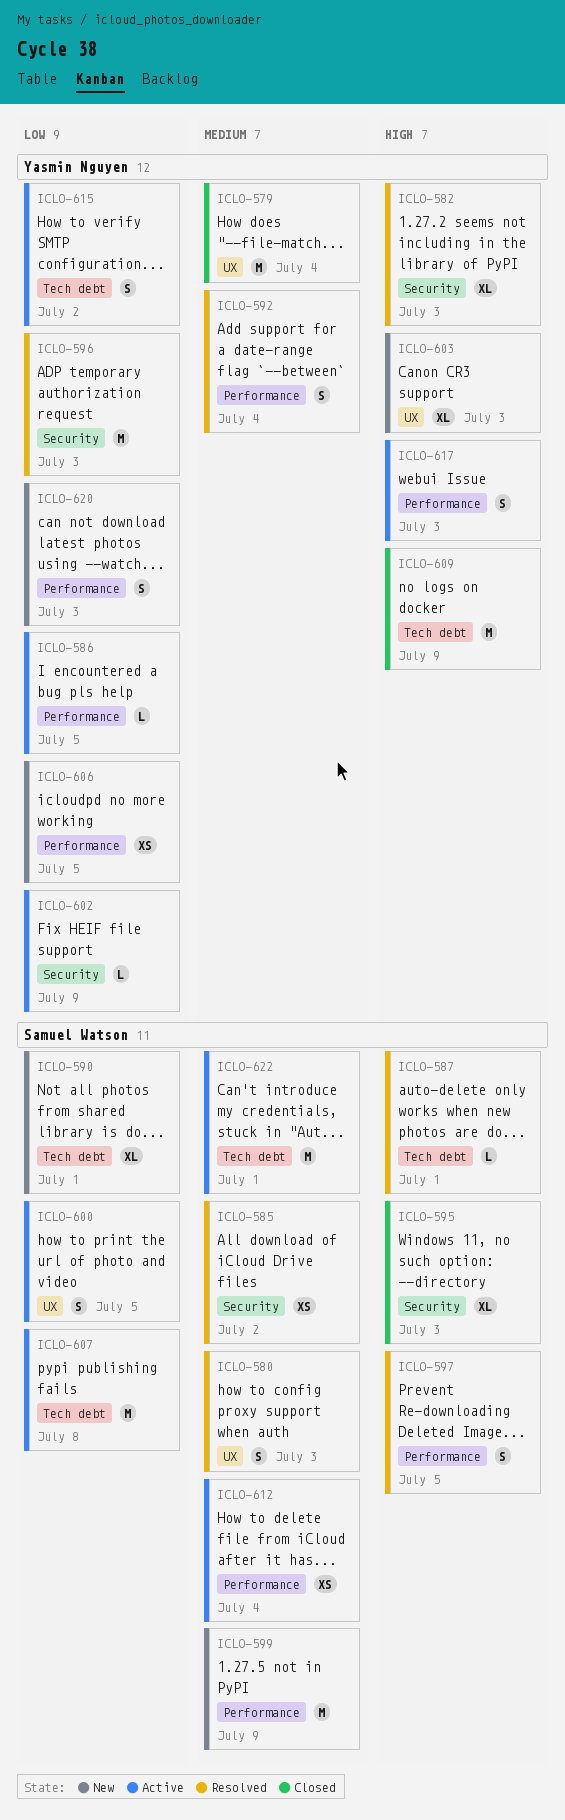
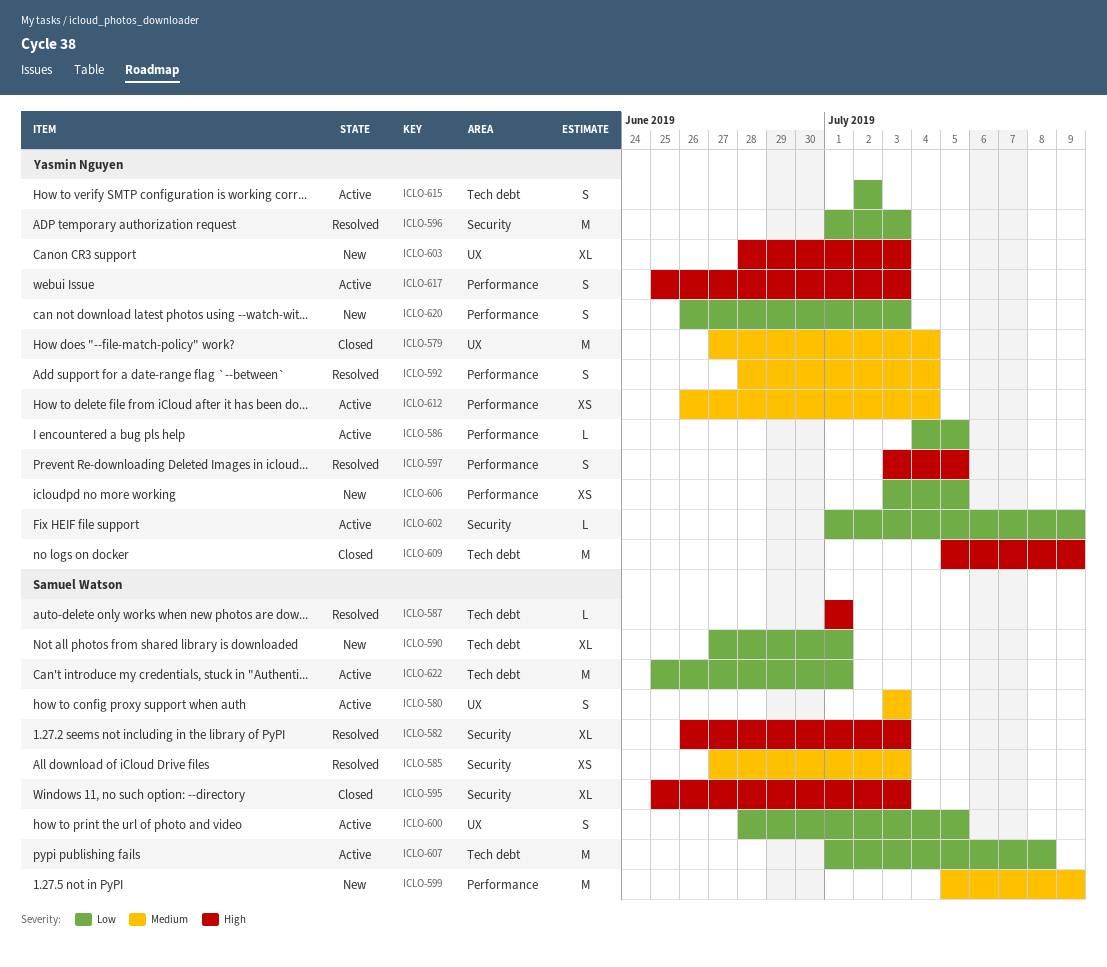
ICLO-580, status: Resolved -> Active
ICLO-582, owner: Yasmin Nguyen -> Samuel Watson
ICLO-585, due: Jul 2 -> Jul 3
ICLO-597, owner: Samuel Watson -> Yasmin Nguyen
ICLO-612, owner: Samuel Watson -> Yasmin Nguyen
ICLO-622, priority: Medium -> Low

